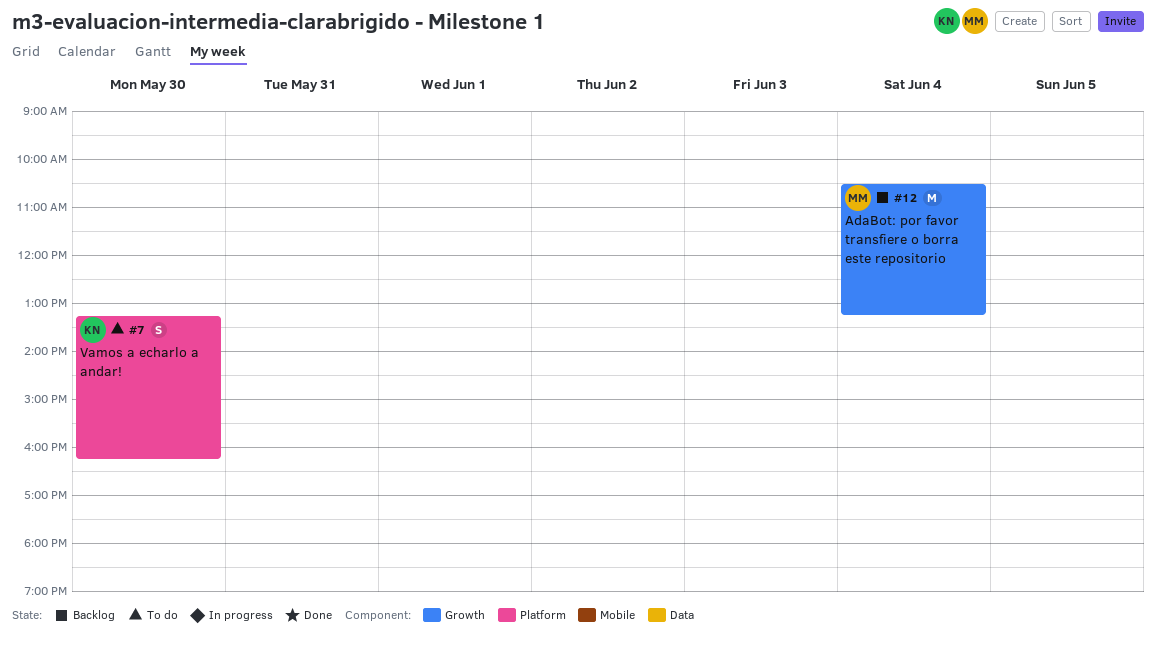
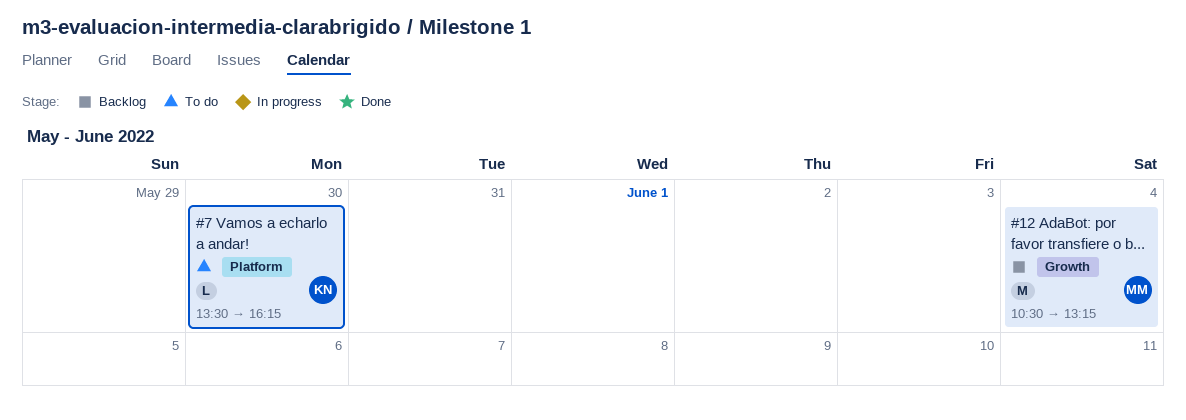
#7, estimate: S -> L
#7, begins: 13:15 -> 13:30

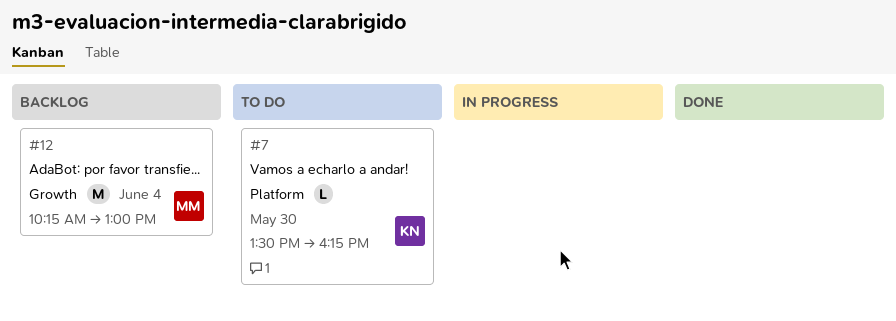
#12, begins: 10:30 -> 10:15
#12, ends: 13:15 -> 13:00

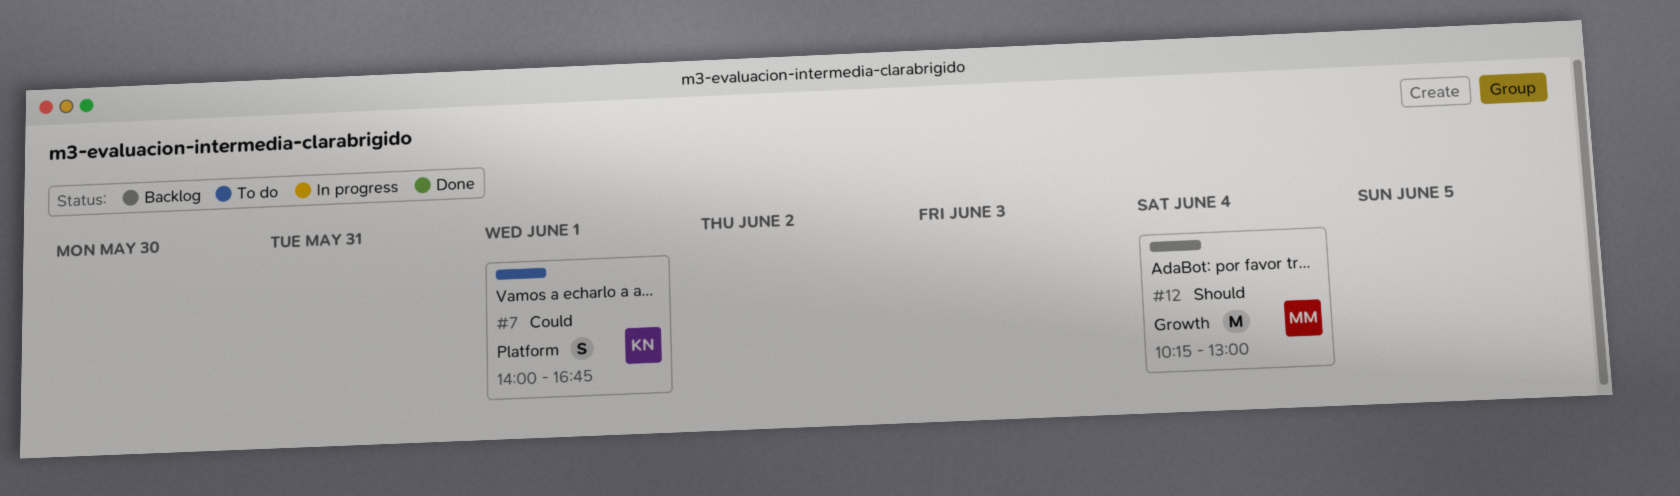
#7, estimate: L -> S
#7, day: May 30 -> Jun 1
#7, begins: 13:30 -> 14:00
#7, ends: 16:15 -> 16:45

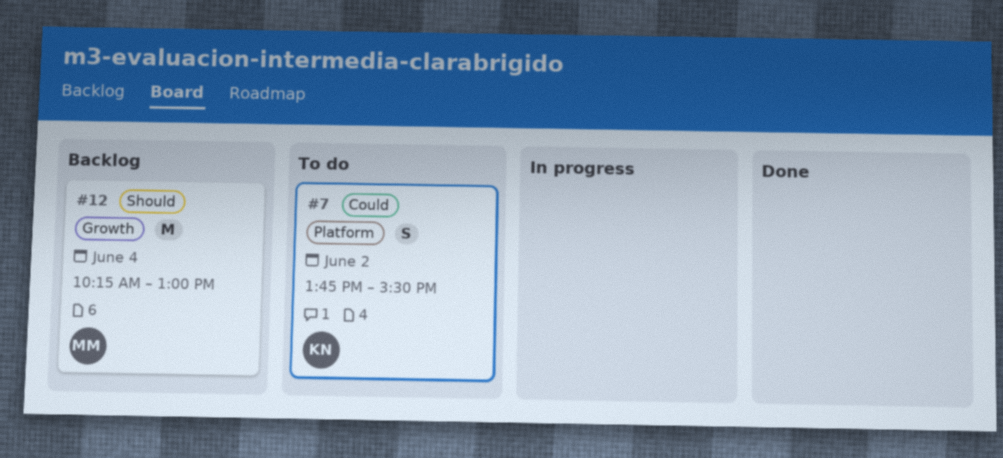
#7, day: Jun 1 -> Jun 2
#7, begins: 14:00 -> 13:45
#7, ends: 16:45 -> 15:30

